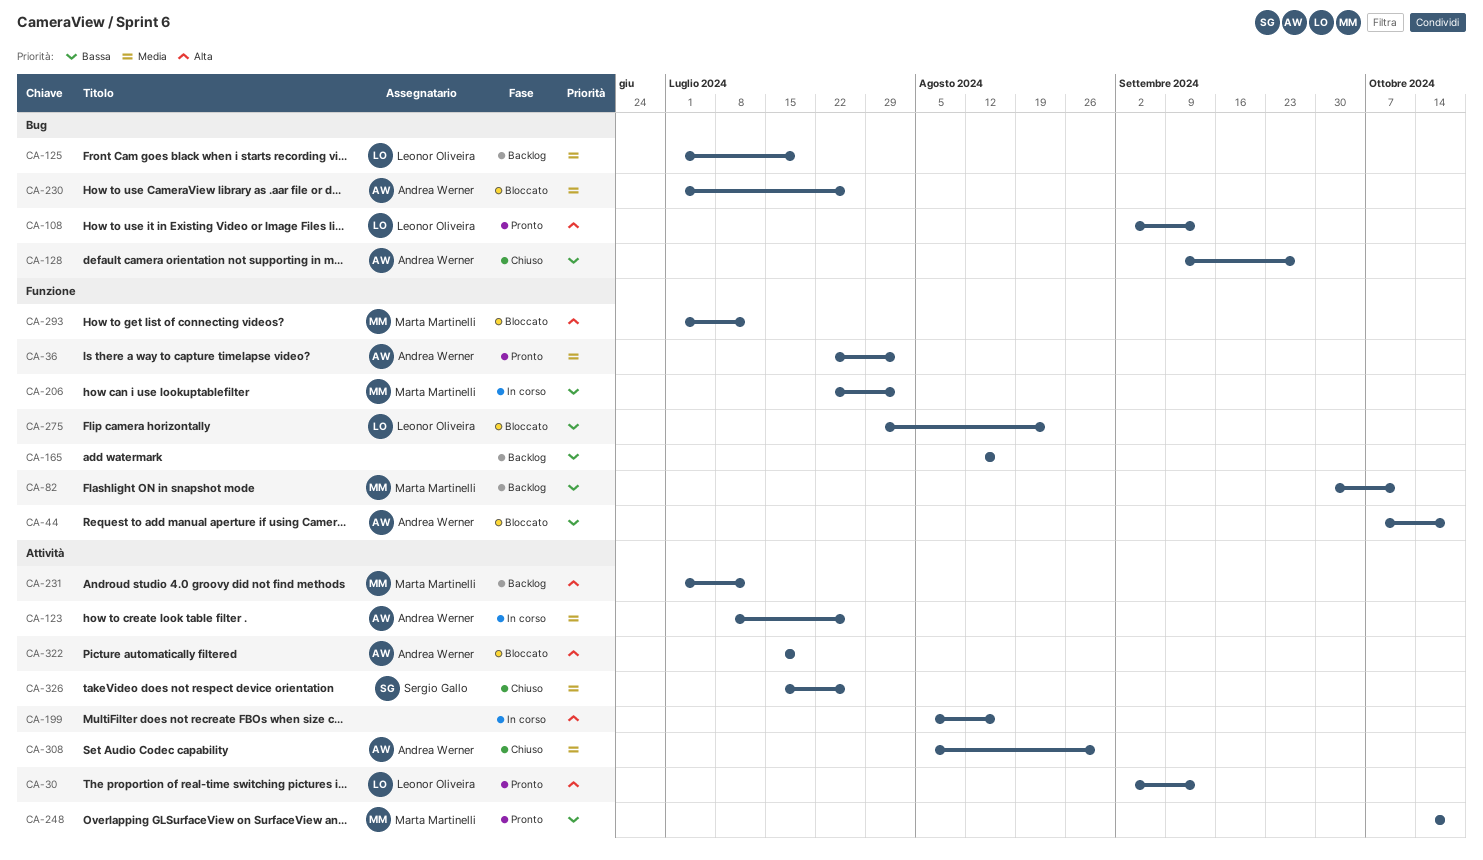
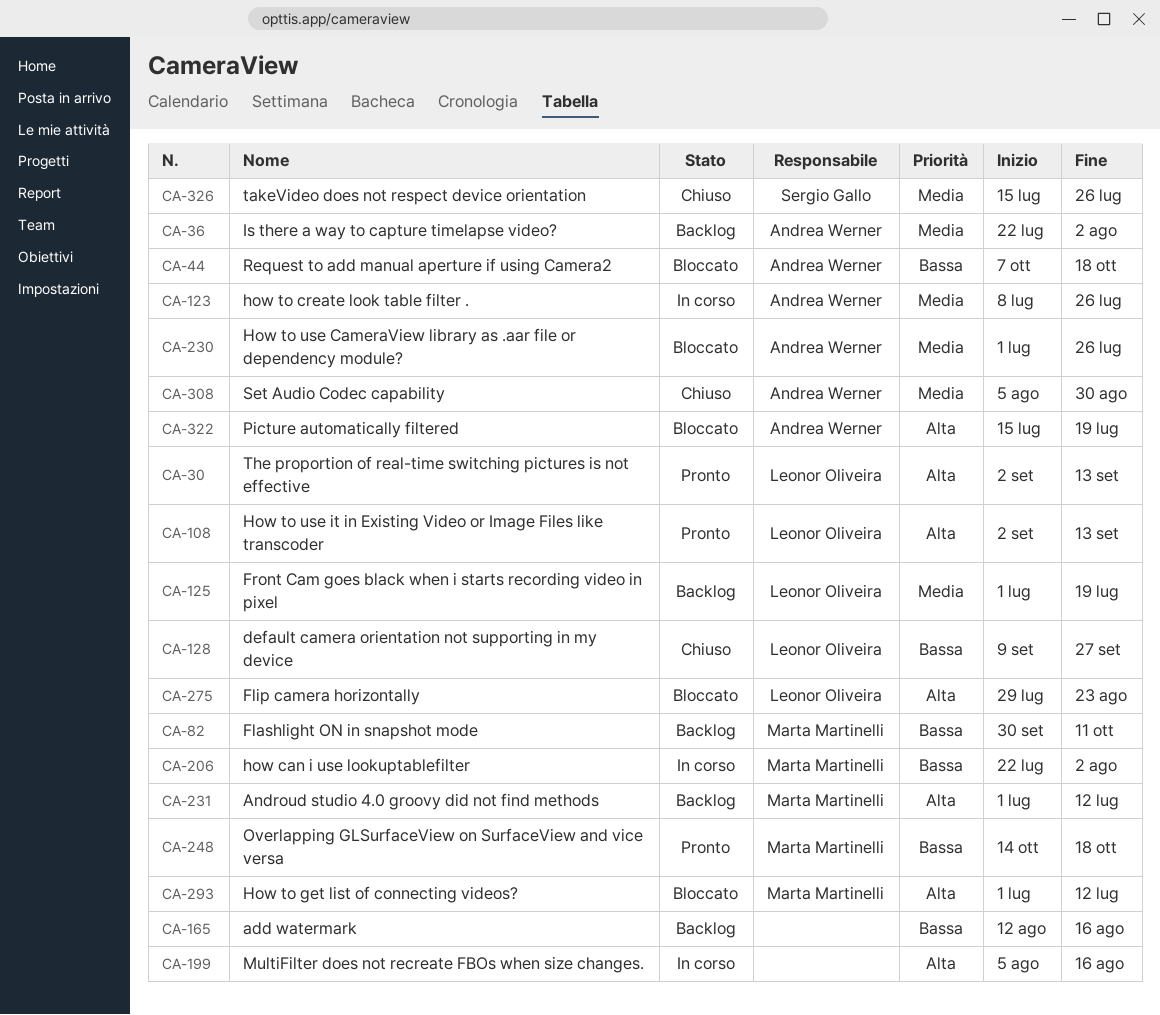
CA-36, status: Pronto -> Backlog
CA-128, owner: Andrea Werner -> Leonor Oliveira
CA-275, priority: Bassa -> Alta

